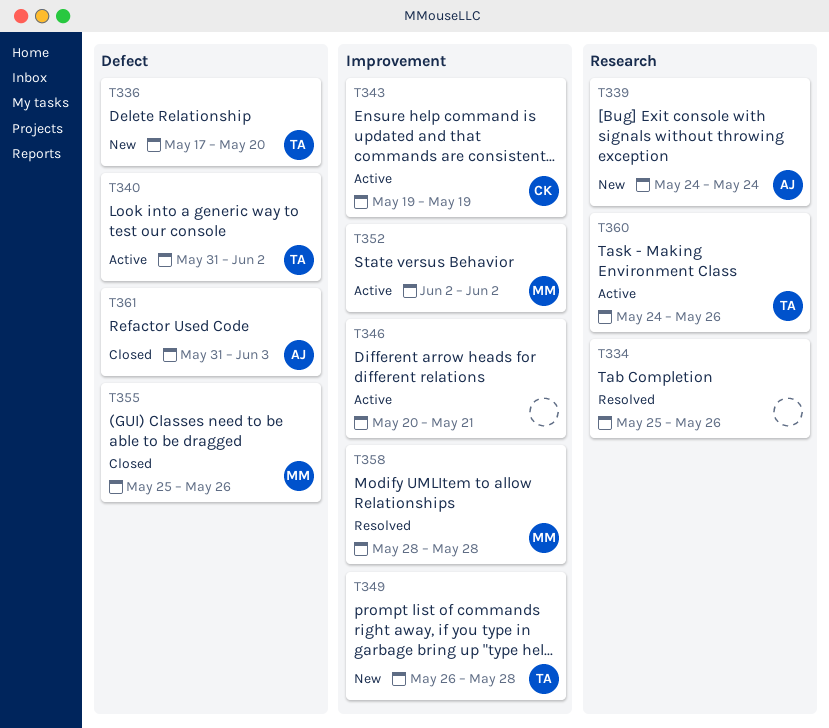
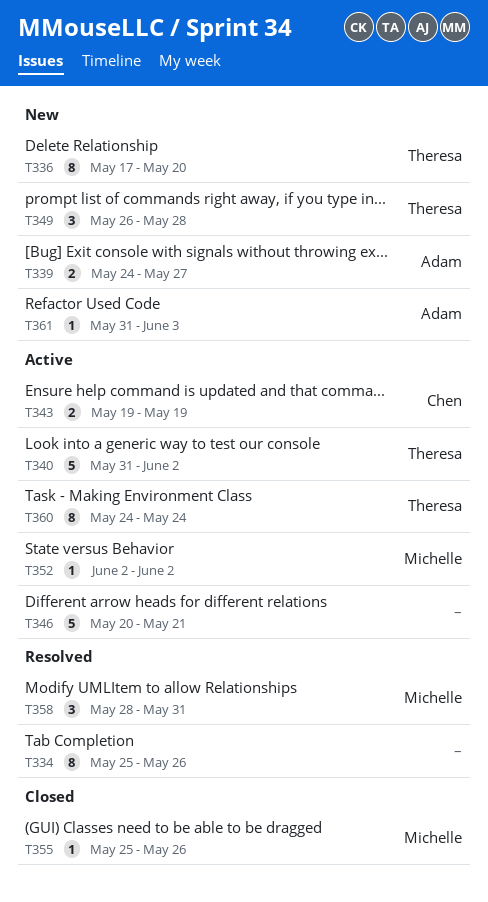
T339, due: May 24 -> May 27
T358, due: May 28 -> May 31
T360, due: May 26 -> May 24
T361, status: Closed -> New

